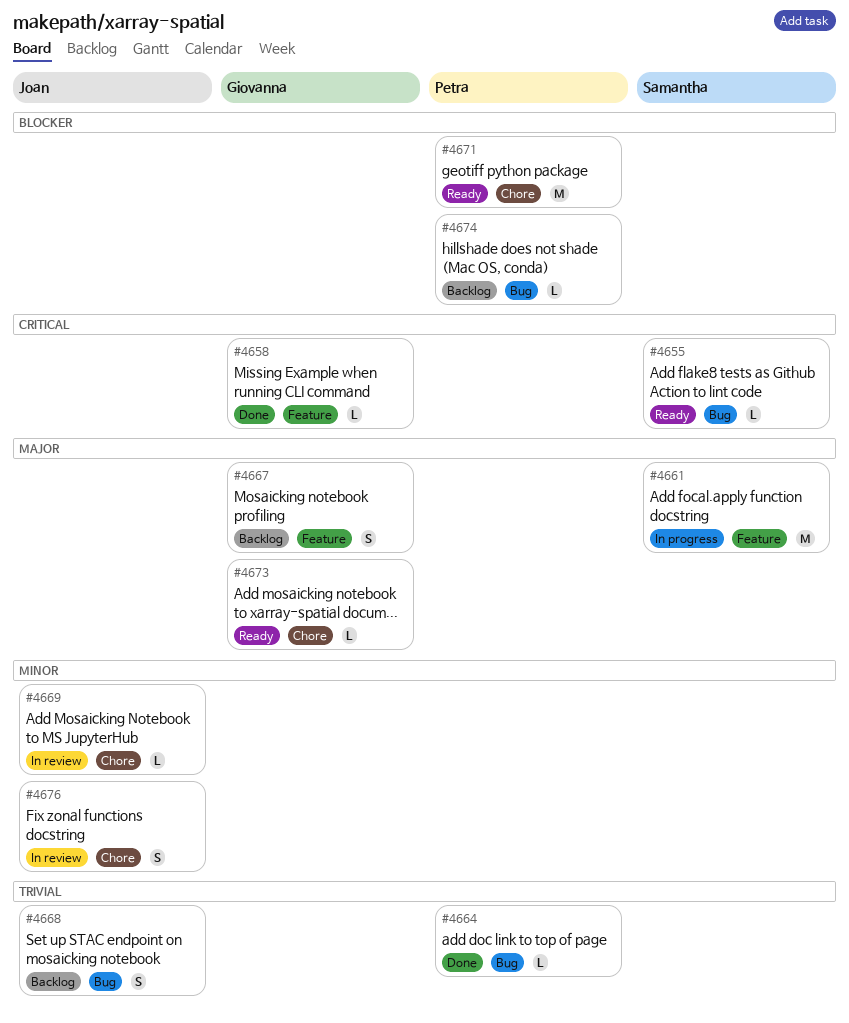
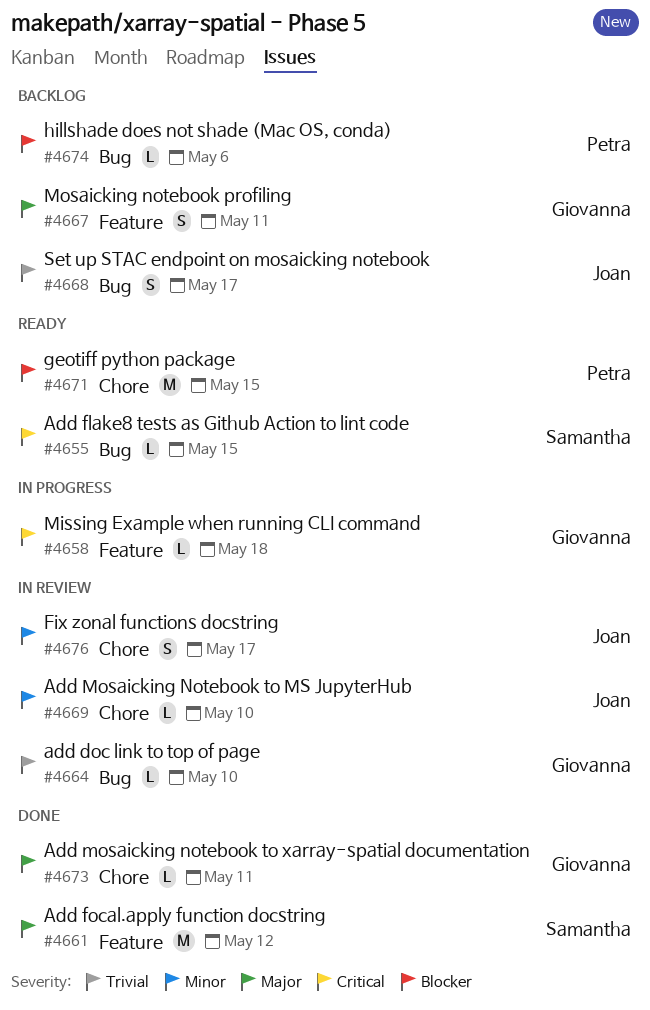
#4658, status: Done -> In progress
#4661, status: In progress -> Done
#4664, status: Done -> In review
#4664, owner: Petra -> Giovanna
#4673, status: Ready -> Done

